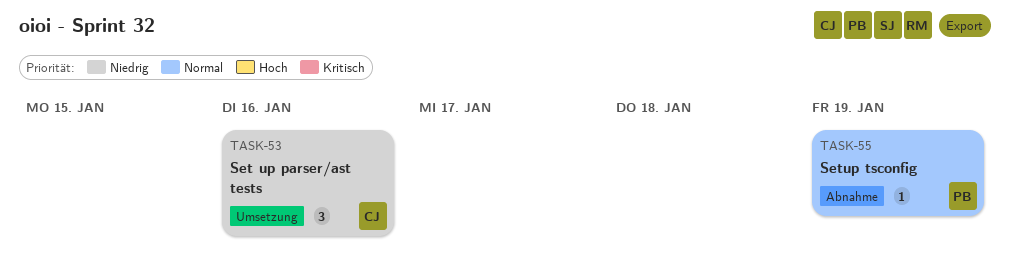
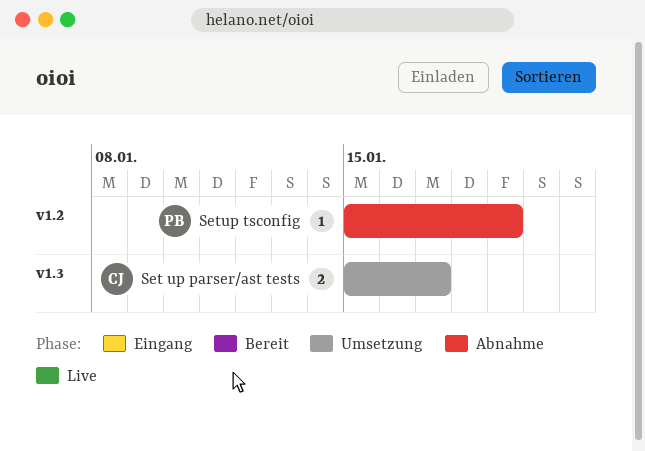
Set up parser/ast tests, estimate: 3 -> 2
Set up parser/ast tests, due: Jan 16 -> Jan 17

